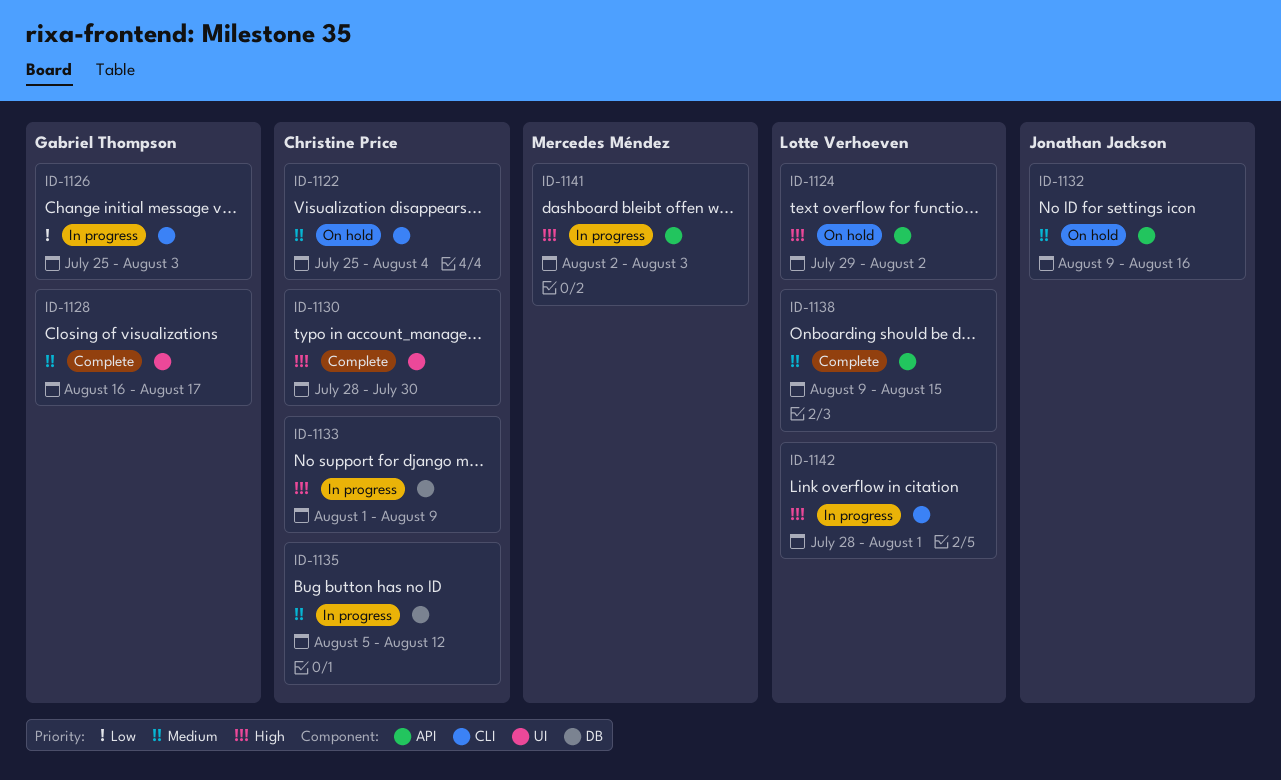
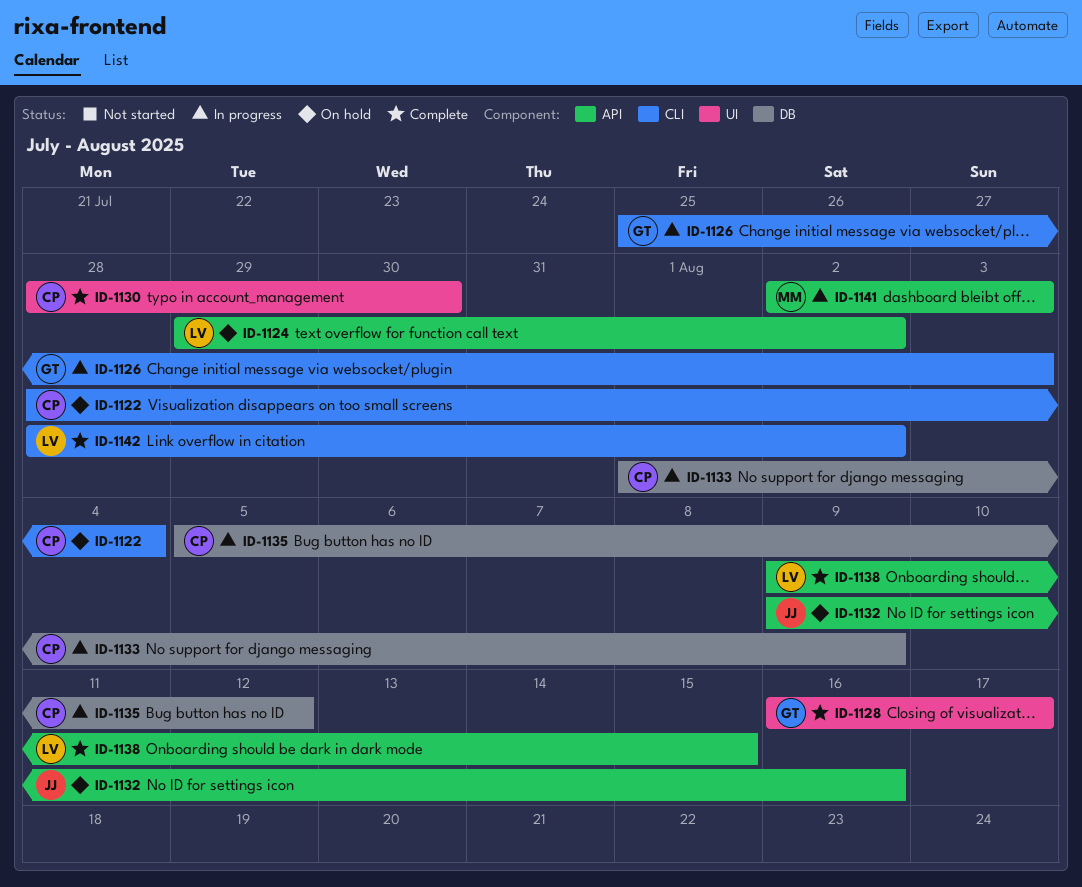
ID-1122, start: Jul 25 -> Jul 28
ID-1142, status: In progress -> Complete
ID-1142, due: Aug 1 -> Aug 2

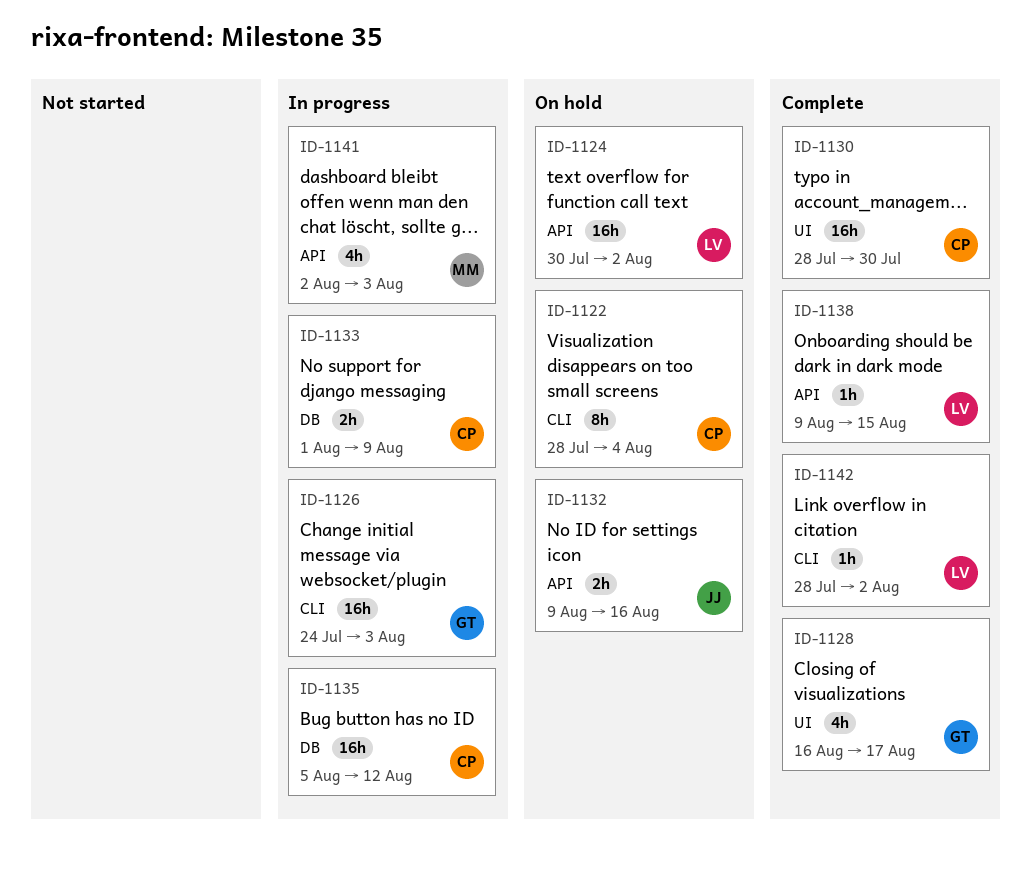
ID-1124, start: Jul 29 -> Jul 30
ID-1126, start: Jul 25 -> Jul 24

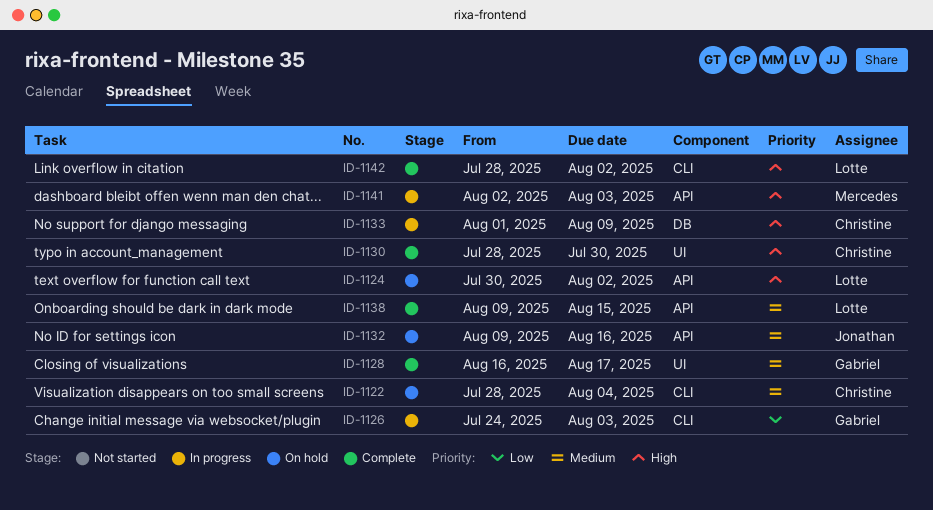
ID-1135: present -> none

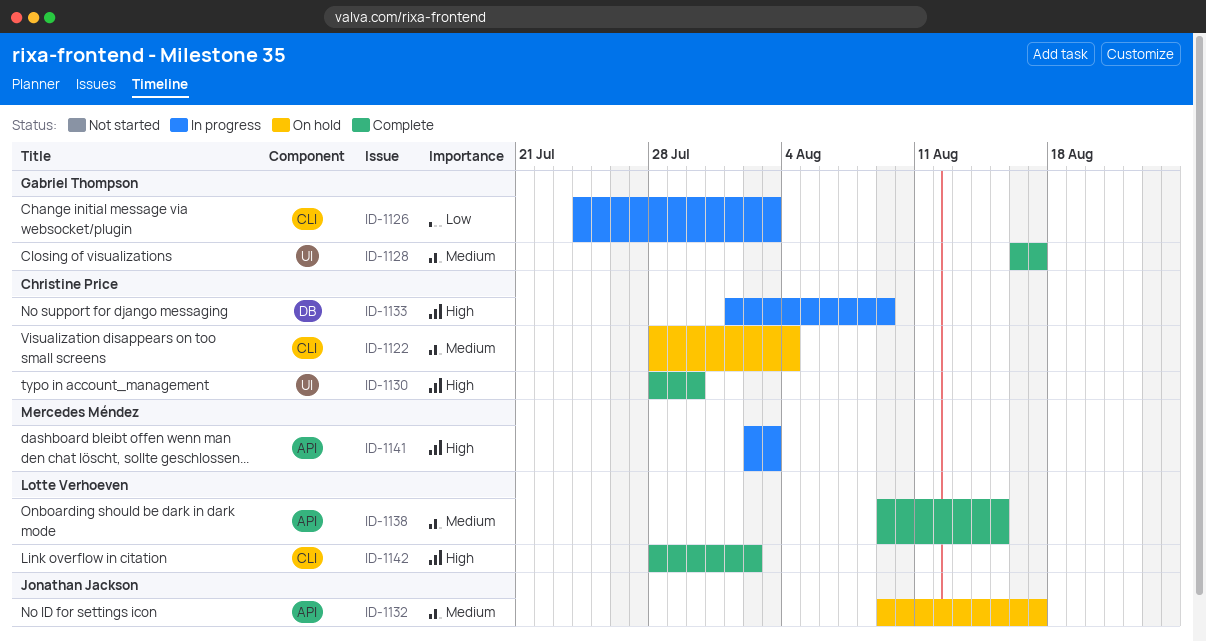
ID-1124: present -> none
ID-1132, due: Aug 16 -> Aug 17

